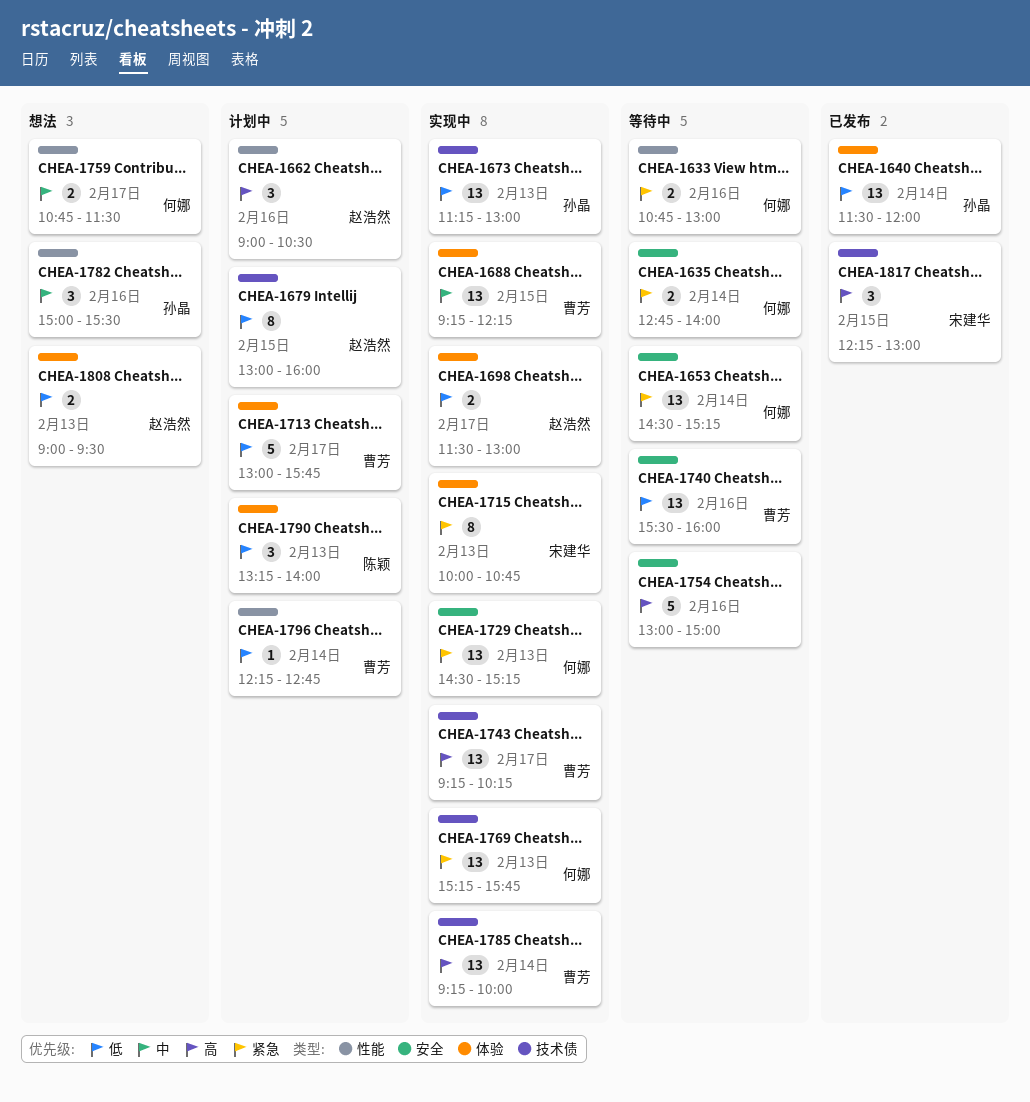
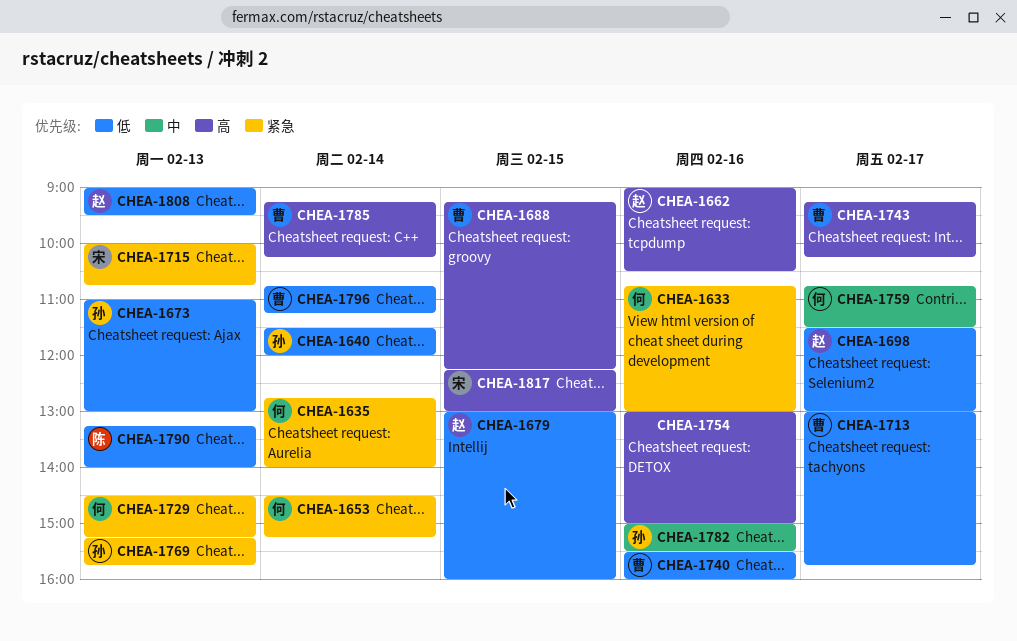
CHEA-1673, begins: 11:15 -> 11:00
CHEA-1688, priority: 中 -> 高
CHEA-1769, owner: 何娜 -> 孙晶
CHEA-1785, ends: 10:00 -> 10:15
CHEA-1796, begins: 12:15 -> 10:45
CHEA-1796, ends: 12:45 -> 11:15

